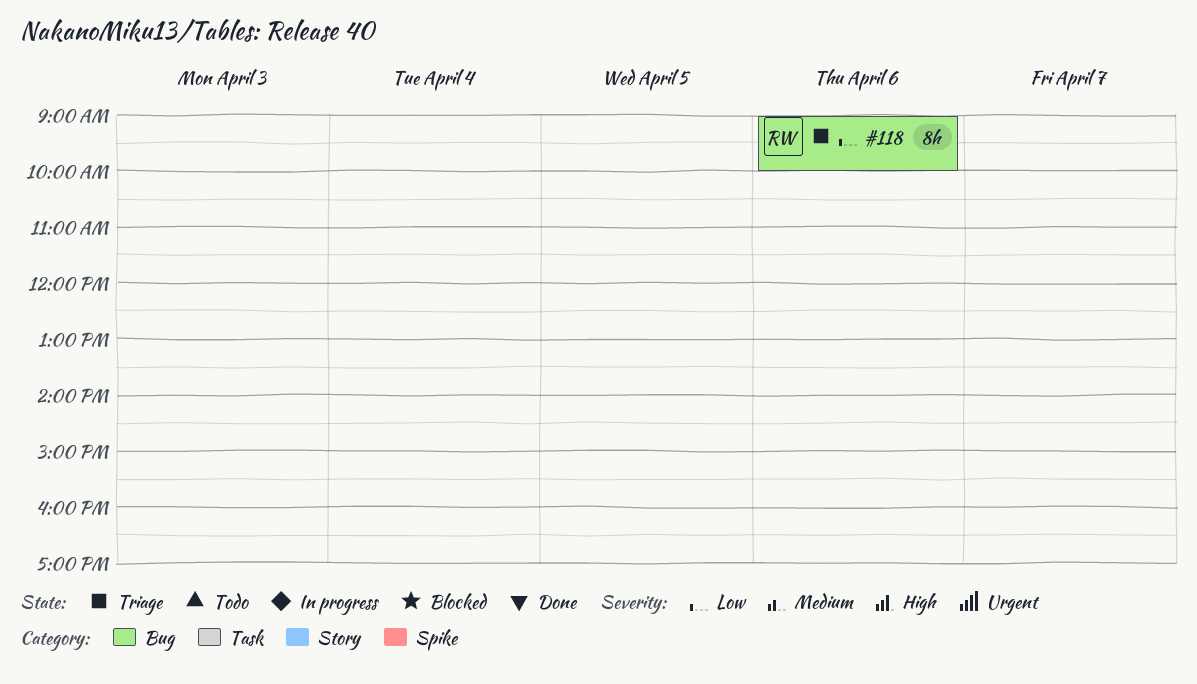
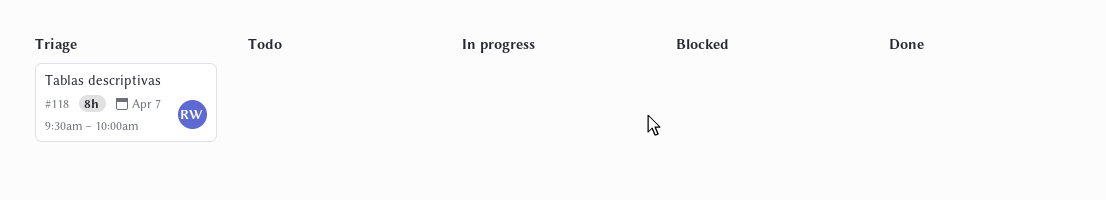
#118, day: Apr 6 -> Apr 7
#118, begins: 09:00 -> 09:30

